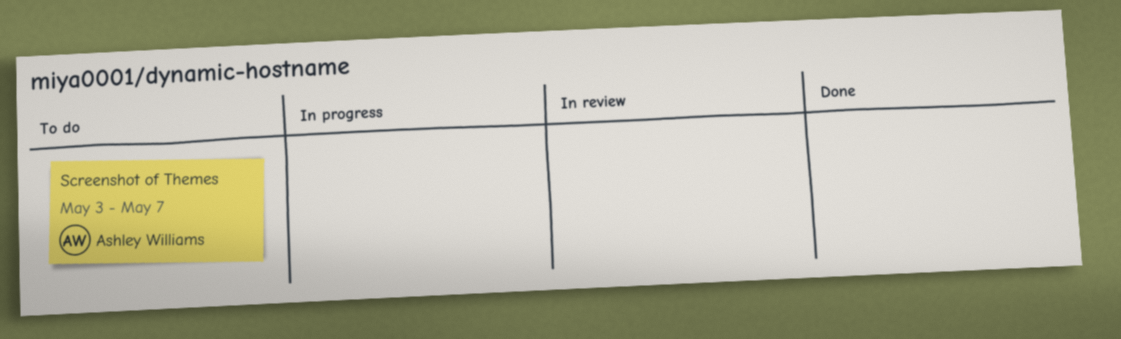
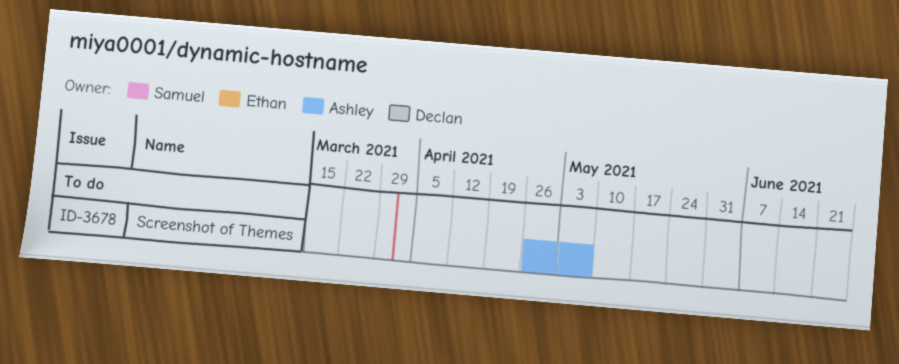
Screenshot of Themes, start: May 3 -> Apr 26

